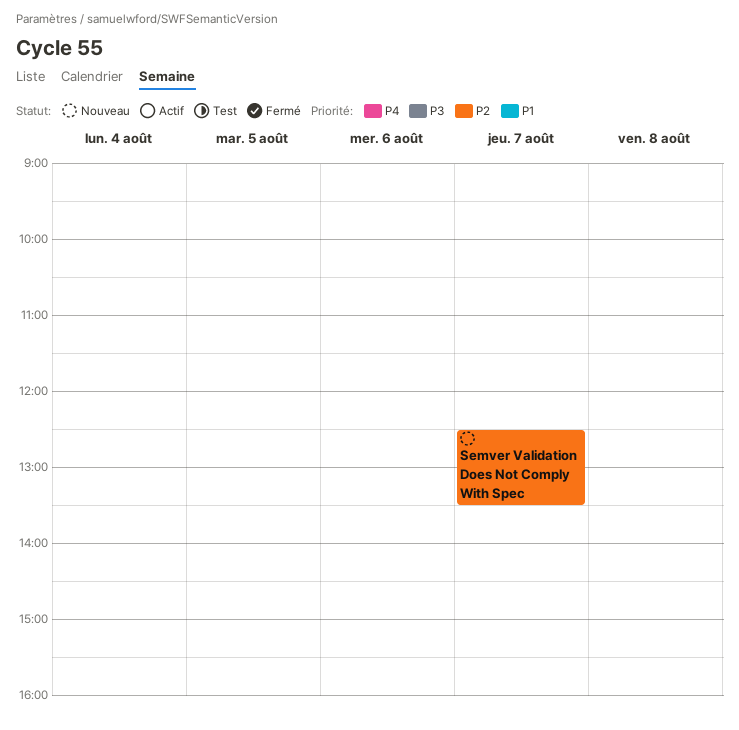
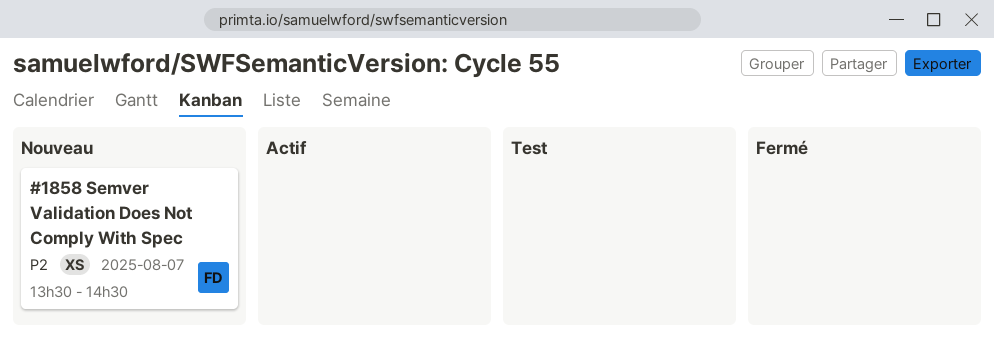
Semver Validation Does Not Comply With Spec, begins: 12:30 -> 13:30
Semver Validation Does Not Comply With Spec, ends: 13:30 -> 14:30

